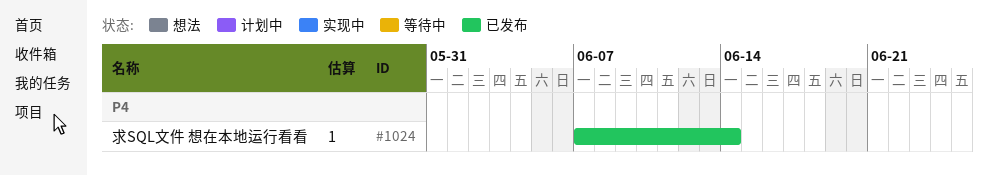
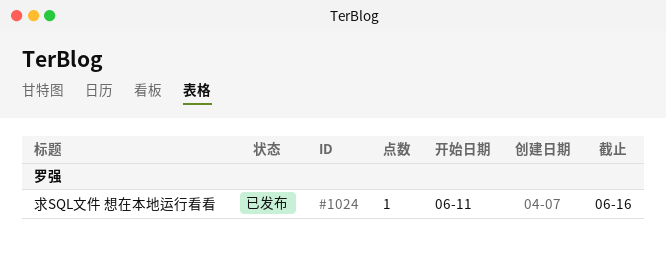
#1024, start: Jun 7 -> Jun 11
#1024, due: Jun 14 -> Jun 16

